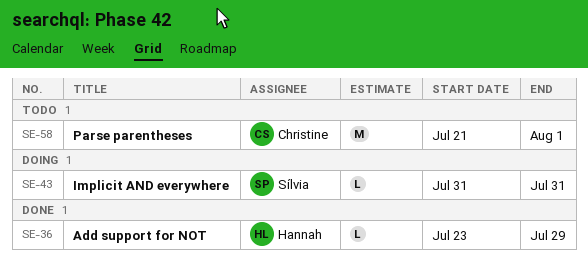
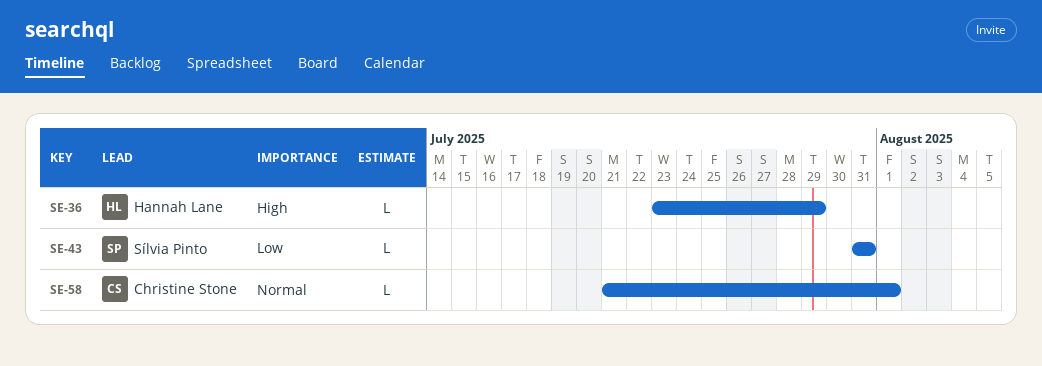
SE-58, estimate: M -> L

